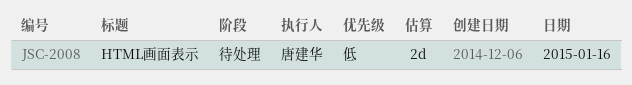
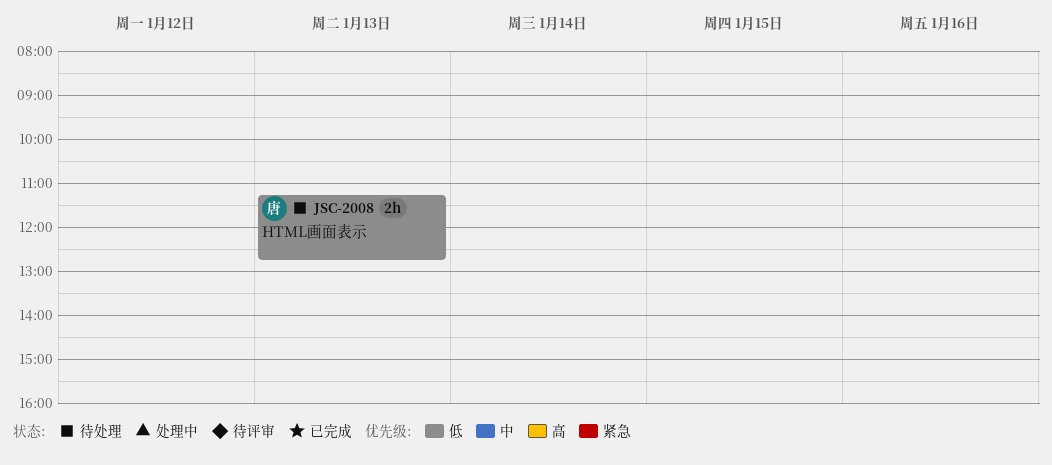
JSC-2008, estimate: 2d -> 2h
JSC-2008, day: Jan 16 -> Jan 13

